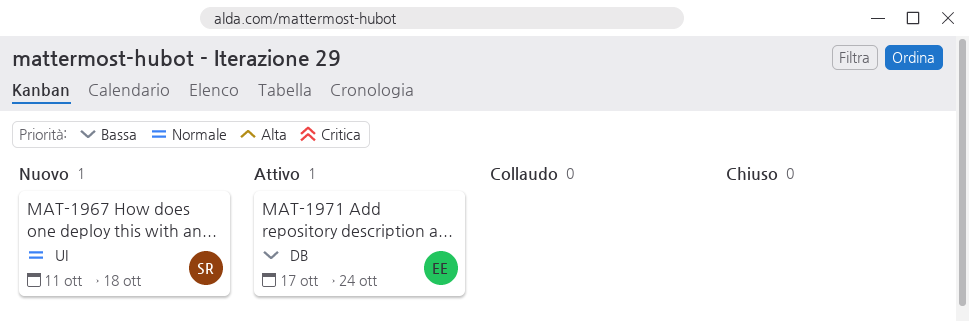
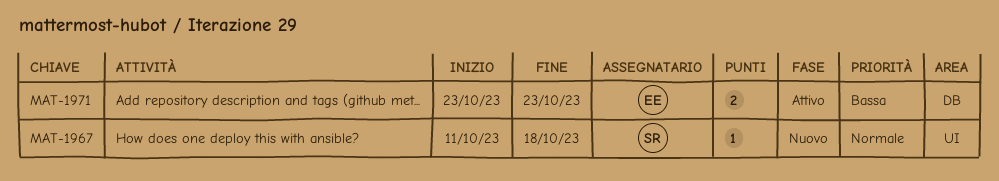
MAT-1971, start: Oct 17 -> Oct 23
MAT-1971, due: Oct 24 -> Oct 23

